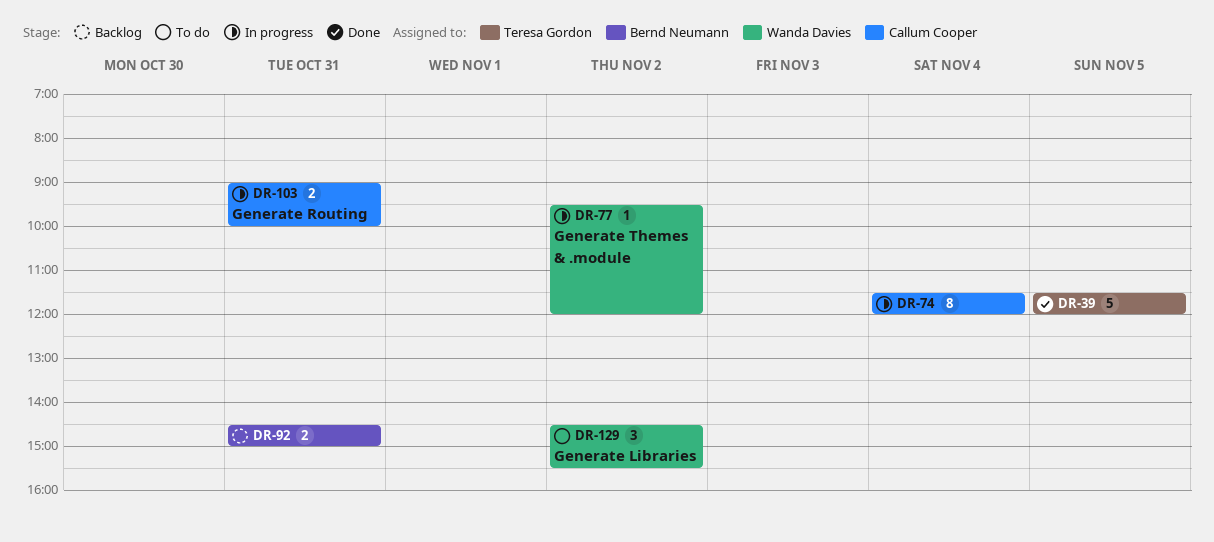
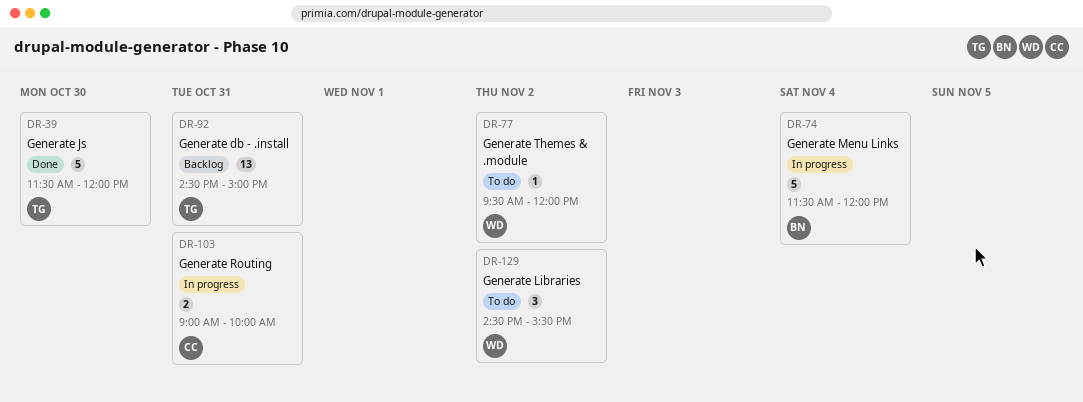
DR-39, day: Nov 5 -> Oct 30
DR-74, owner: Callum Cooper -> Bernd Neumann
DR-74, estimate: 8 -> 5
DR-77, status: In progress -> To do
DR-92, owner: Bernd Neumann -> Teresa Gordon
DR-92, estimate: 2 -> 13

